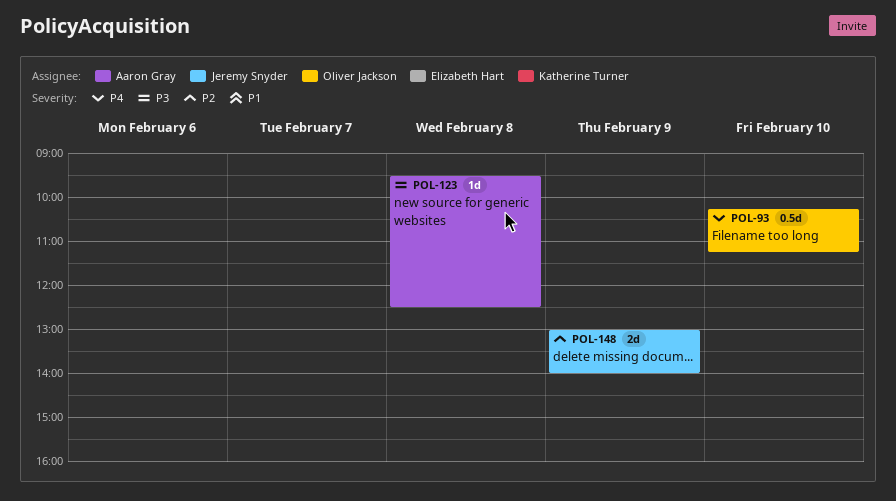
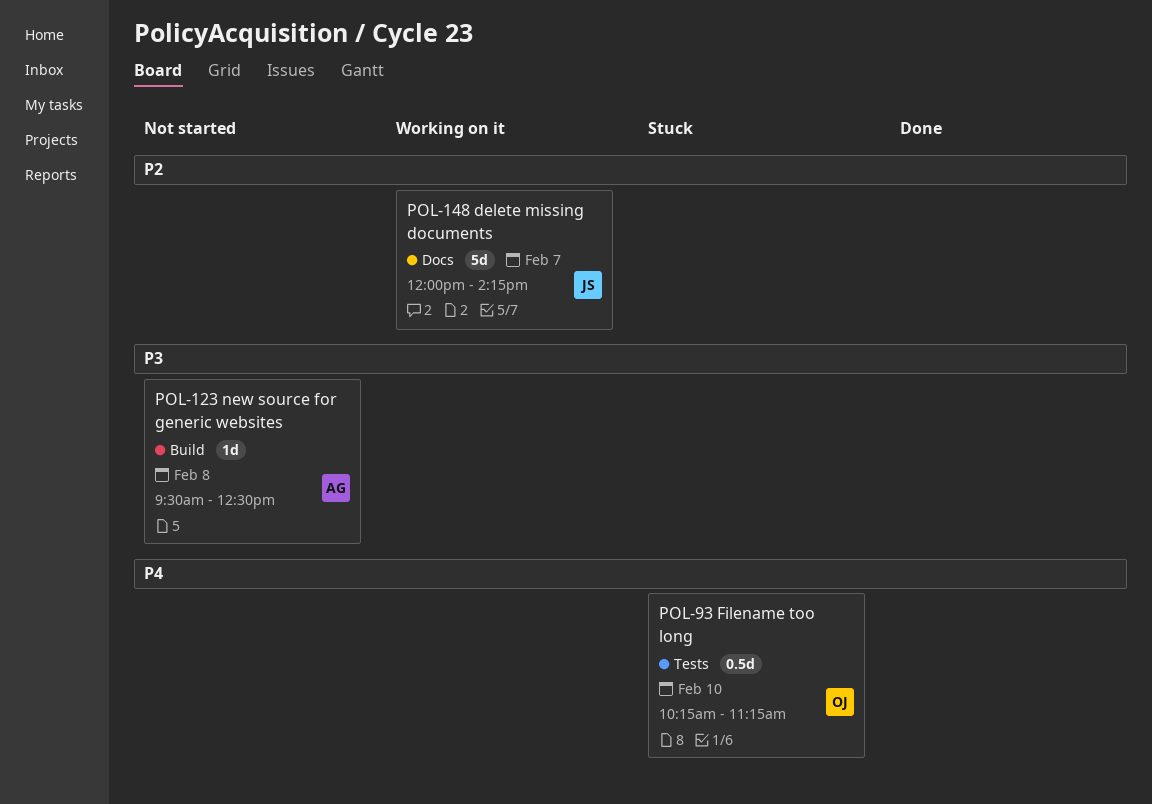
POL-148, estimate: 2d -> 5d
POL-148, day: Feb 9 -> Feb 7
POL-148, begins: 13:00 -> 12:00
POL-148, ends: 14:00 -> 14:15

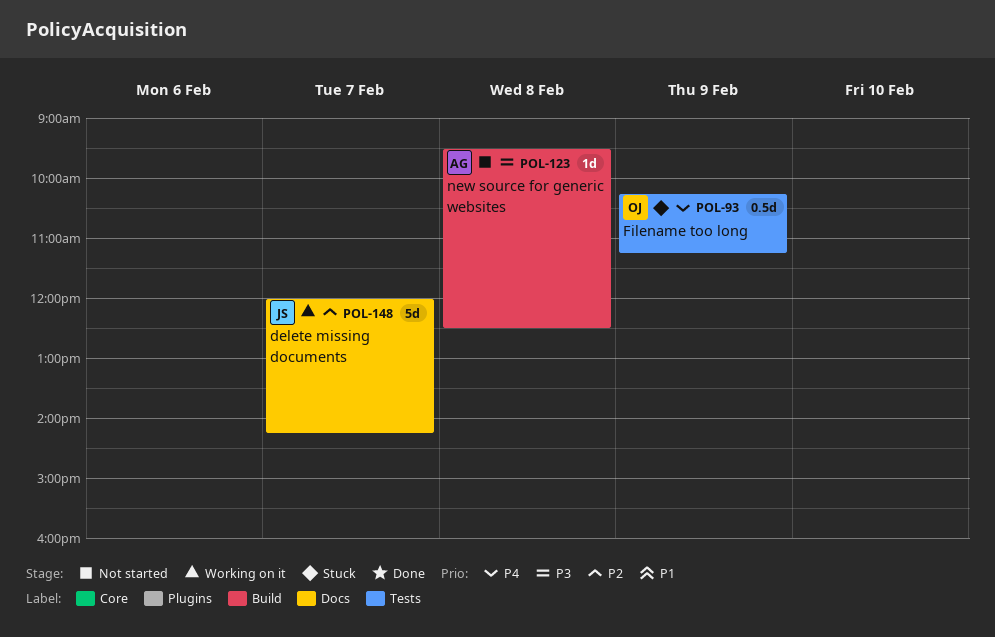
POL-93, day: Feb 10 -> Feb 9

